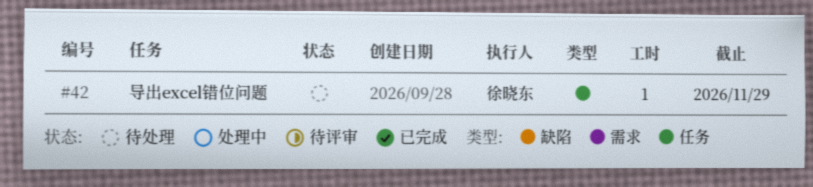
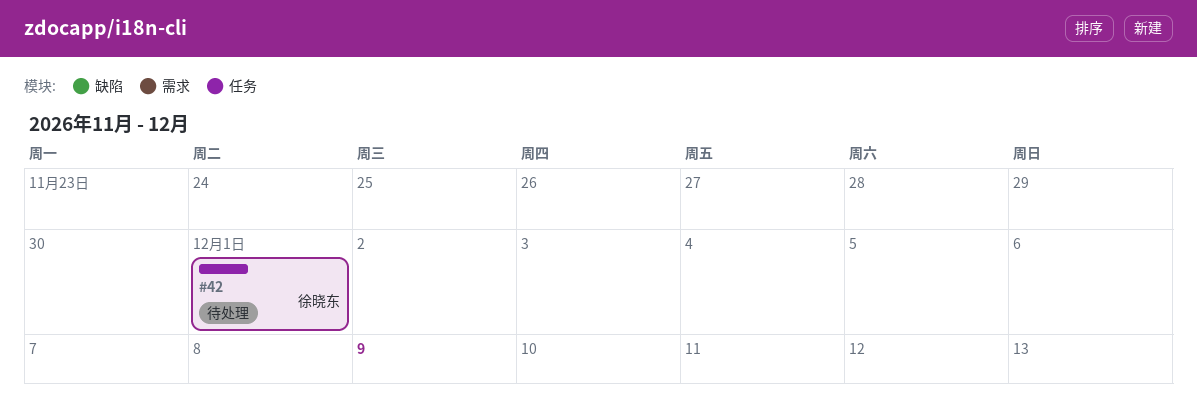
#42, due: Nov 29 -> Dec 1

